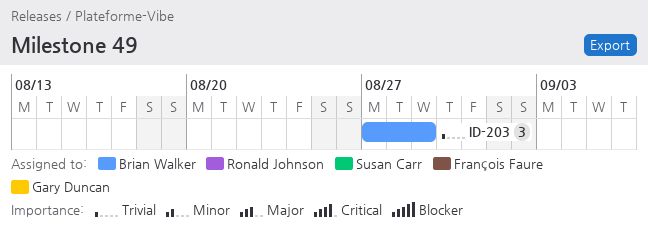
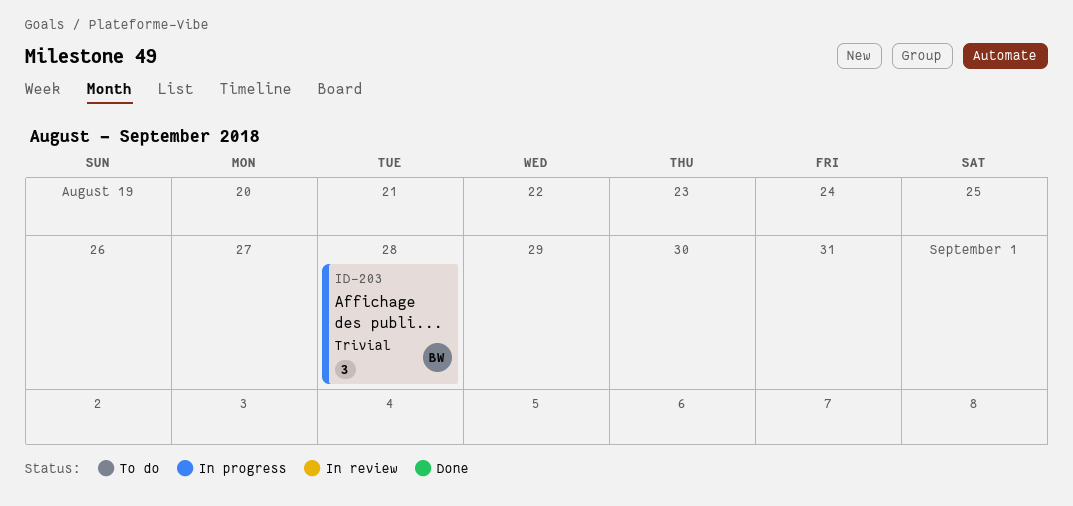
ID-203, due: Aug 29 -> Aug 28

